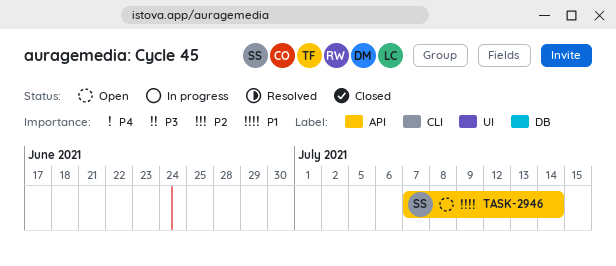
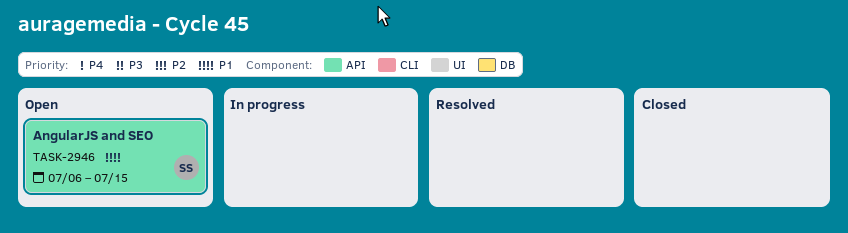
TASK-2946, start: Jul 7 -> Jul 6
TASK-2946, due: Jul 14 -> Jul 15

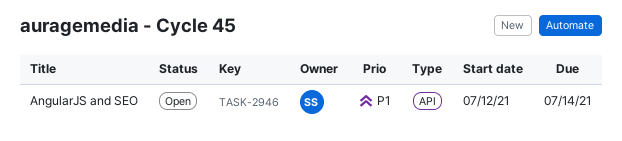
TASK-2946, start: Jul 6 -> Jul 12
TASK-2946, due: Jul 15 -> Jul 14

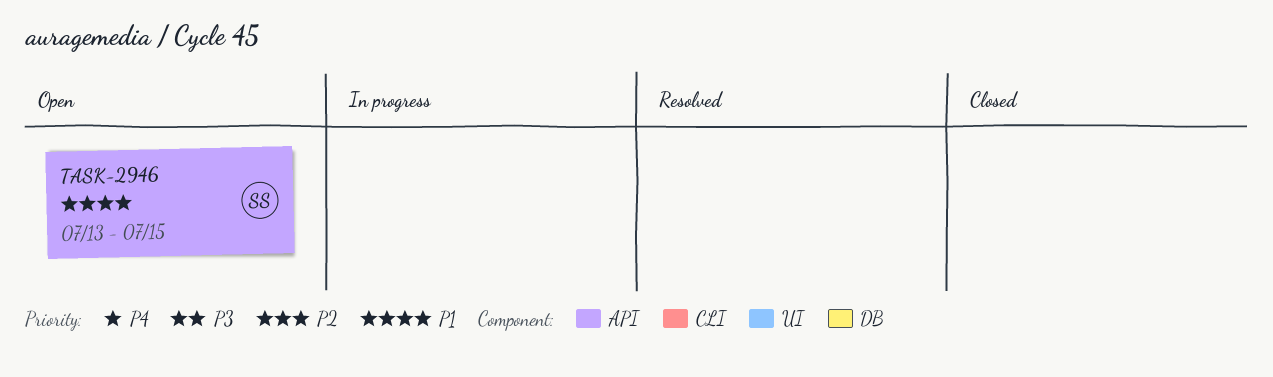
TASK-2946, start: Jul 12 -> Jul 13
TASK-2946, due: Jul 14 -> Jul 15

